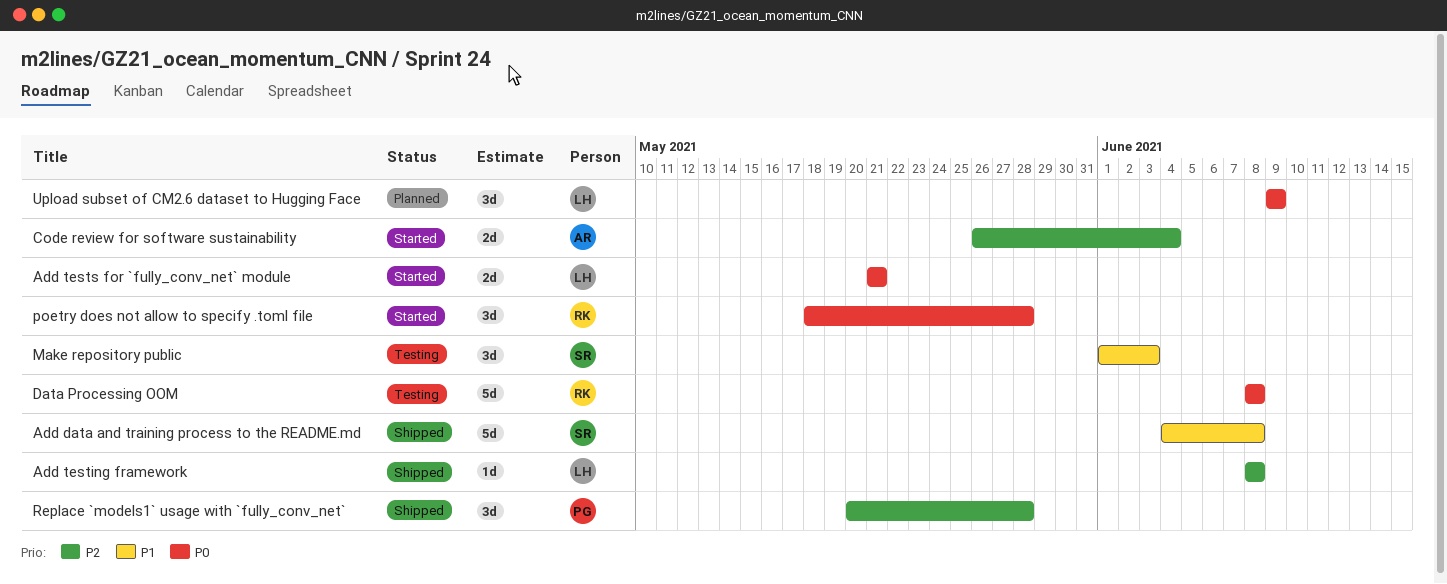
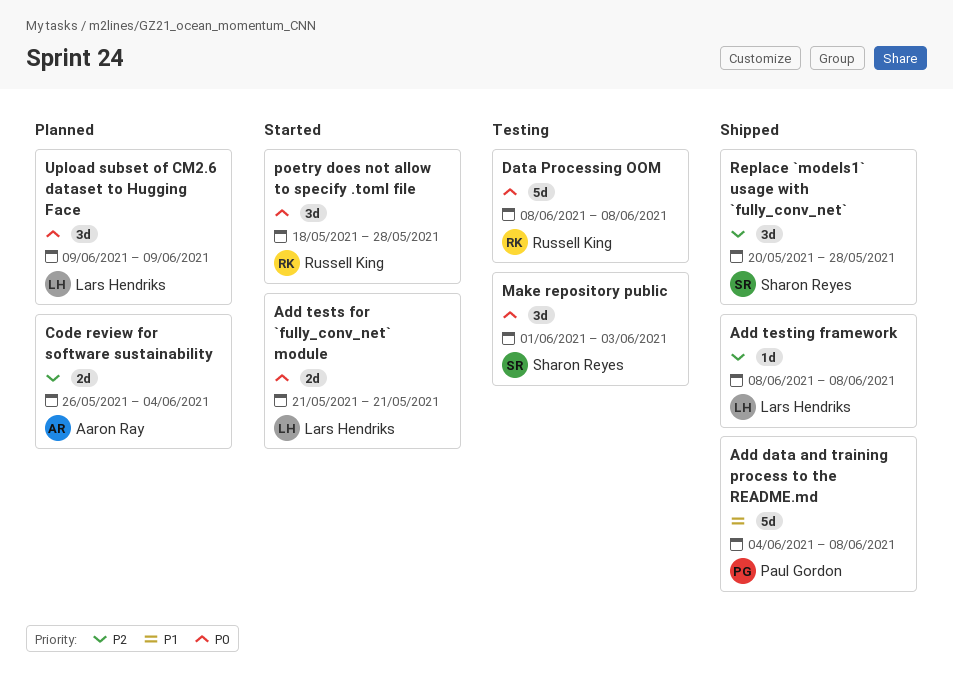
Add data and training process to the README.md, owner: Sharon Reyes -> Paul Gordon
Code review for software sustainability, status: Started -> Planned
Make repository public, priority: P1 -> P0
Replace `models1` usage with `fully_conv_net`, owner: Paul Gordon -> Sharon Reyes

